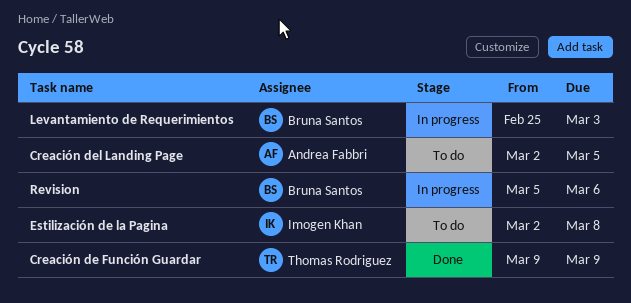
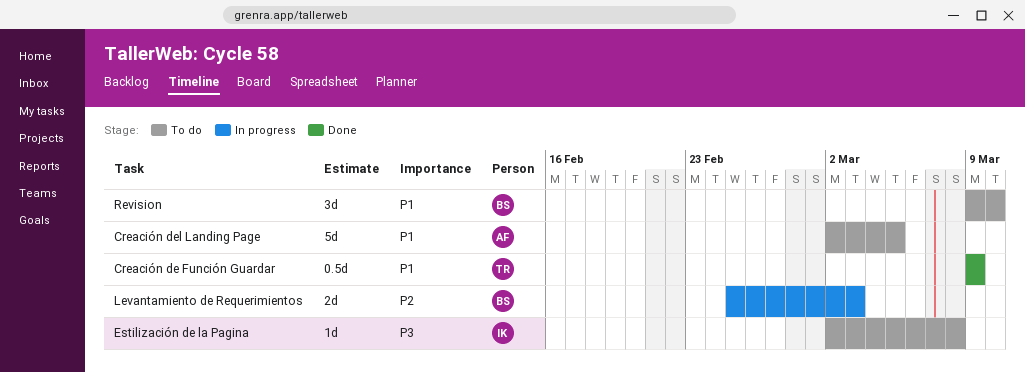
Revision, status: In progress -> To do
Revision, start: Mar 5 -> Mar 9
Revision, due: Mar 6 -> Mar 10

